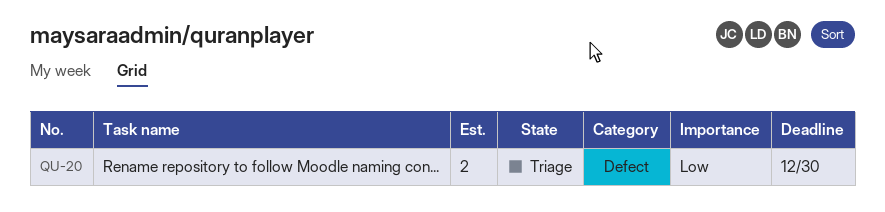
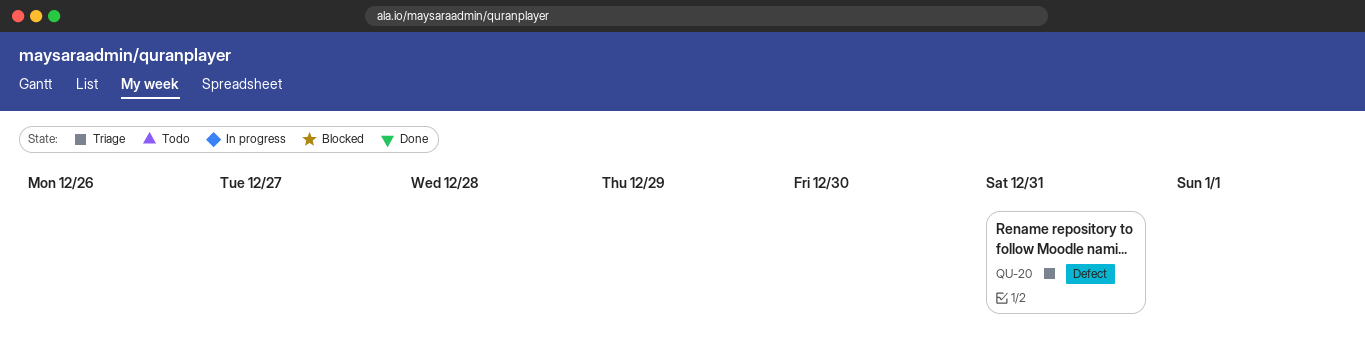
QU-20, due: Dec 30 -> Dec 31

